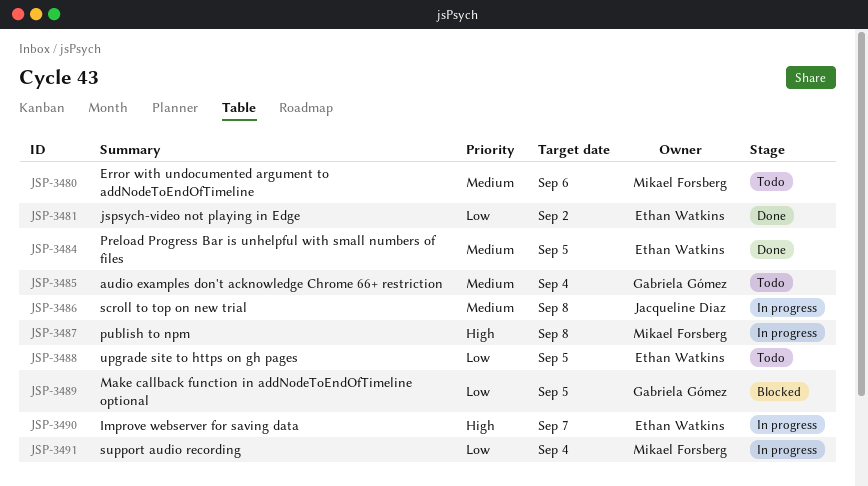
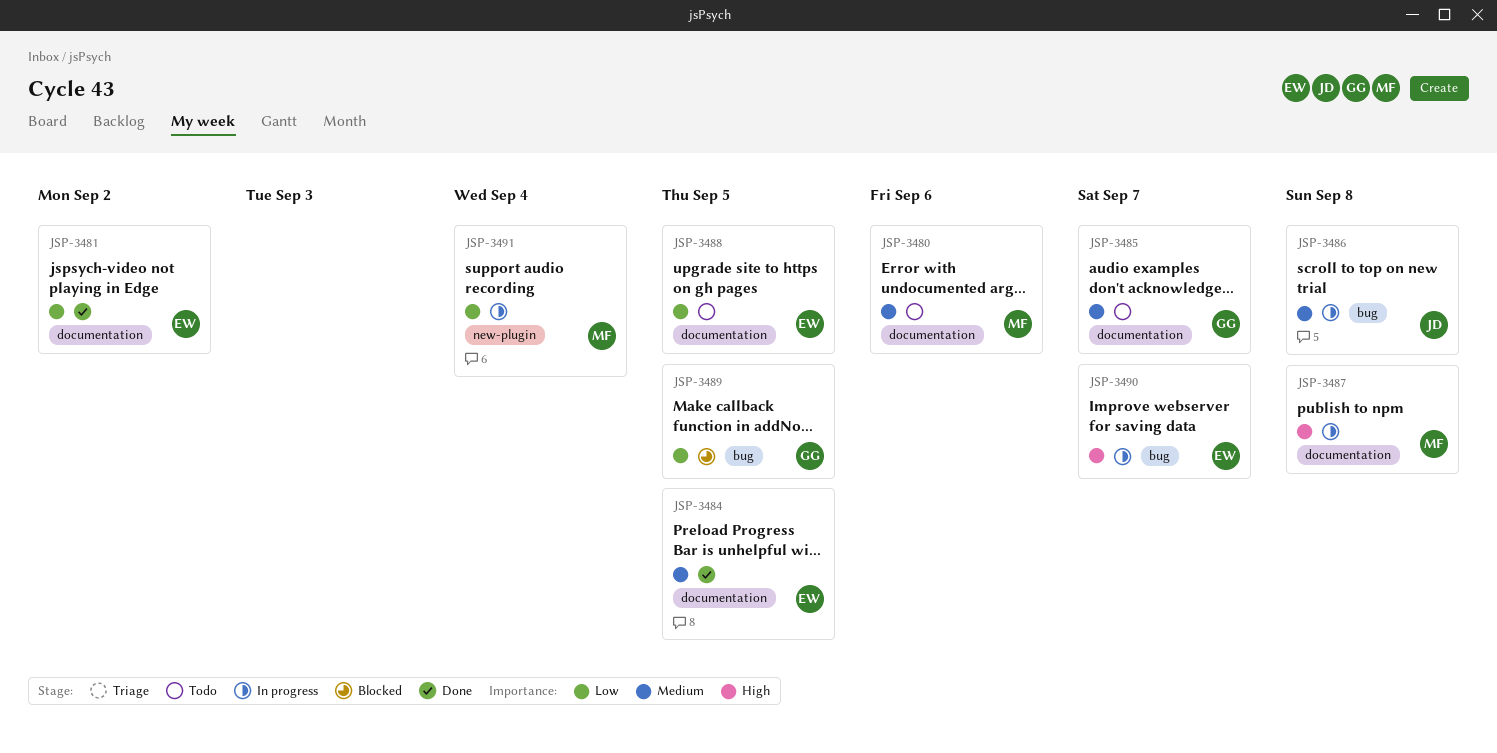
JSP-3485, due: Sep 4 -> Sep 7

